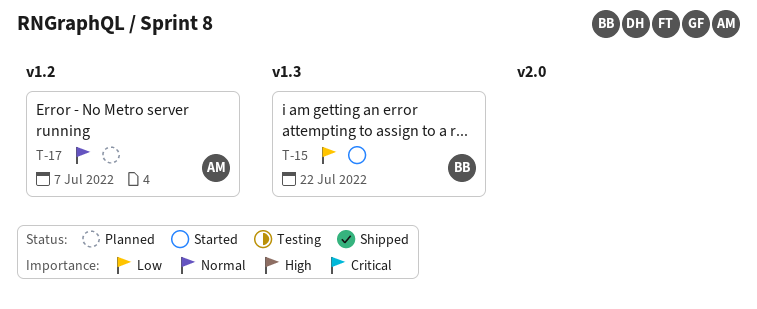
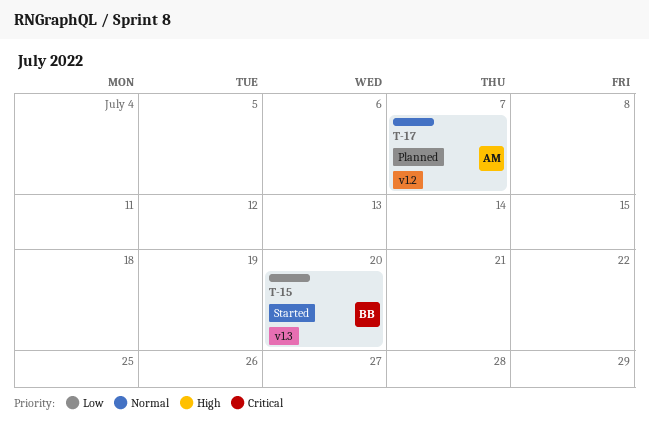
T-15, due: Jul 22 -> Jul 20

